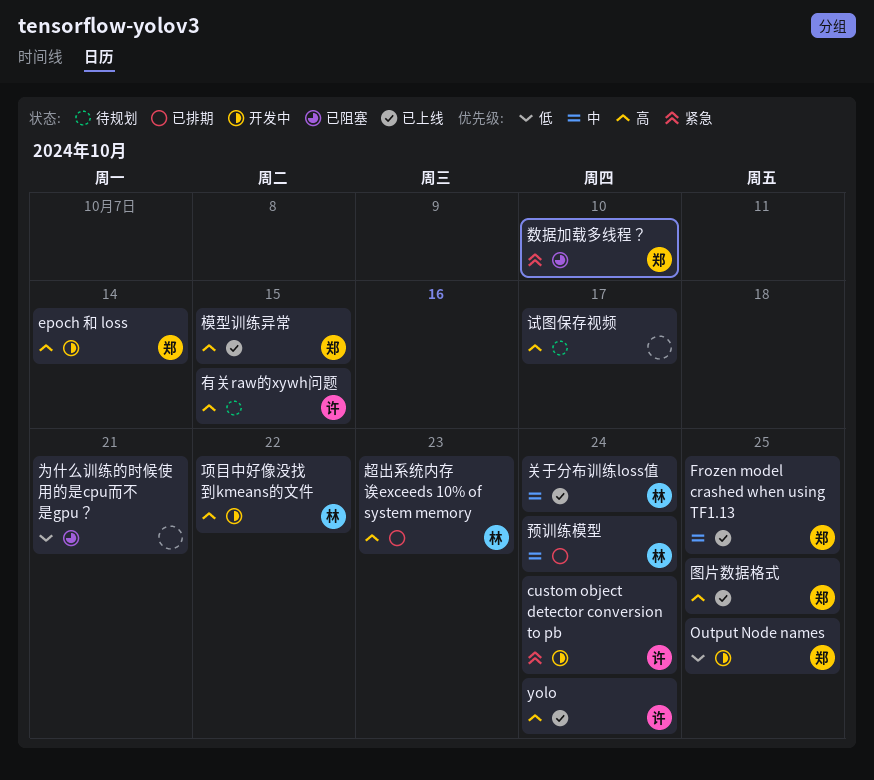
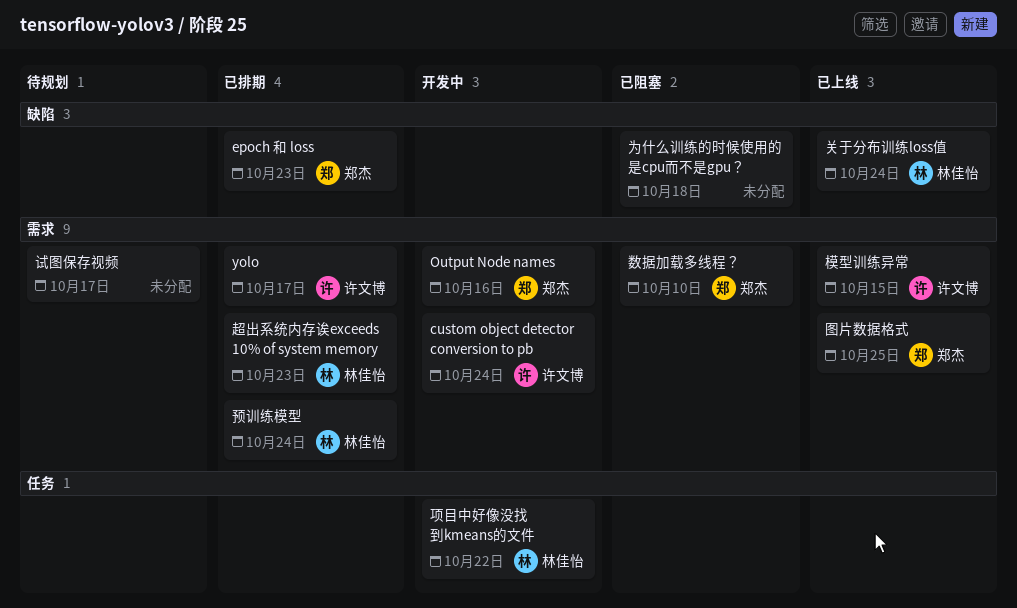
epoch 和 loss, status: 开发中 -> 已排期
epoch 和 loss, due: Oct 14 -> Oct 23
Frozen model crashed when using TF1.13: present -> none
Output Node names, due: Oct 25 -> Oct 16
yolo, status: 已上线 -> 已排期
yolo, due: Oct 24 -> Oct 17
为什么训练的时候使用的是cpu而不是gpu？, due: Oct 21 -> Oct 18
有关raw的xywh问题: present -> none
模型训练异常, owner: 郑杰 -> 许文博

